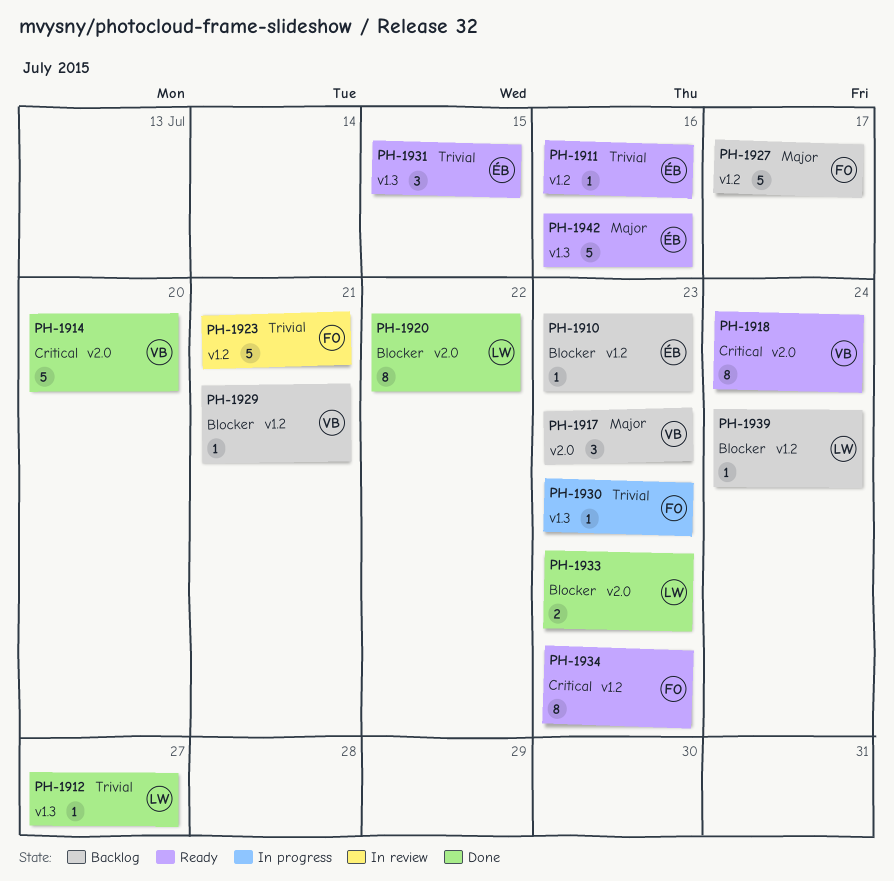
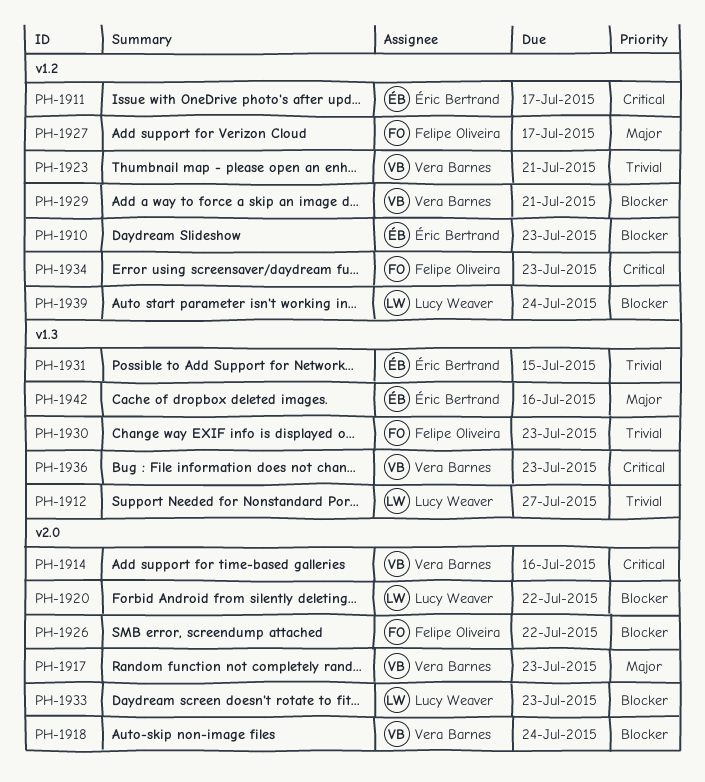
PH-1911, priority: Trivial -> Critical
PH-1911, due: Jul 16 -> Jul 17
PH-1914, due: Jul 20 -> Jul 16
PH-1918, priority: Critical -> Blocker
PH-1923, owner: Felipe Oliveira -> Vera Barnes
PH-1926: none -> present
PH-1936: none -> present

